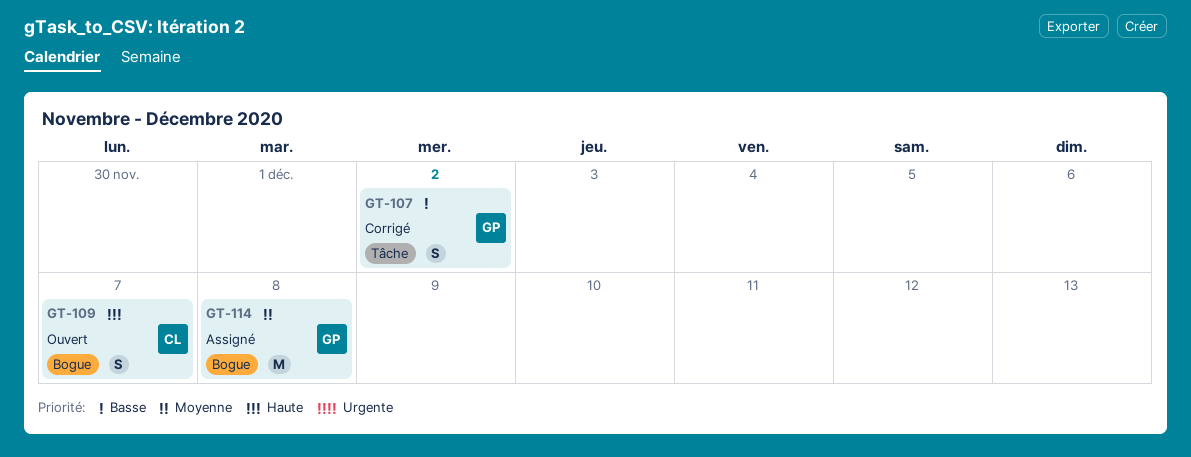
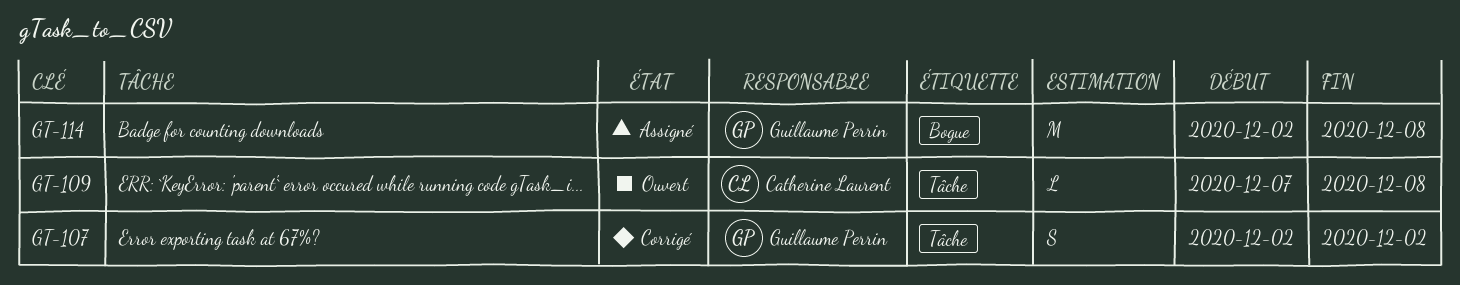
GT-109, label: Bogue -> Tâche
GT-109, estimate: S -> L
GT-109, due: Dec 7 -> Dec 8

